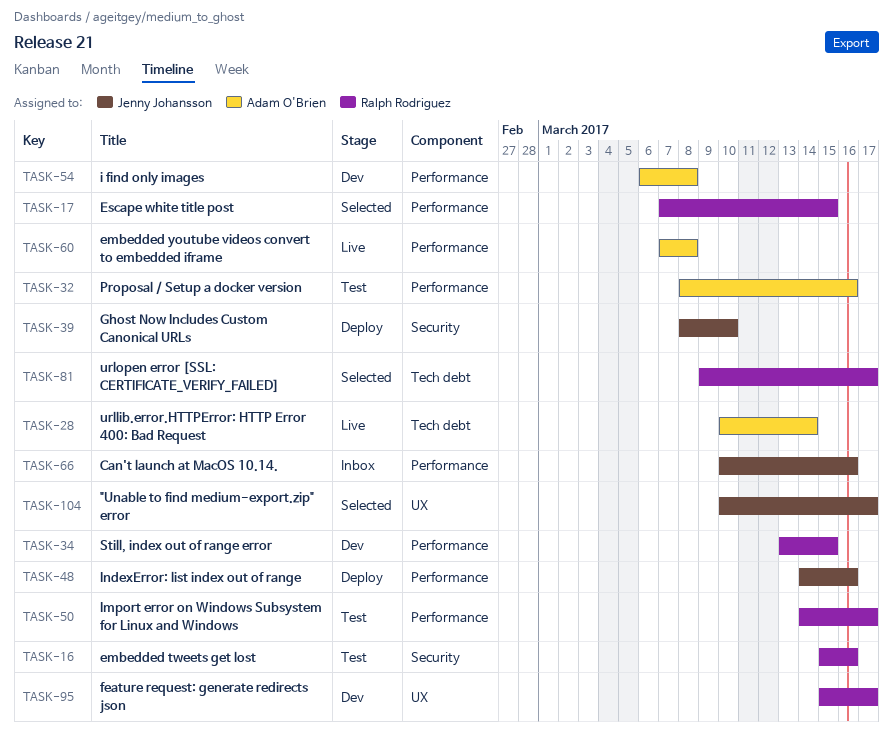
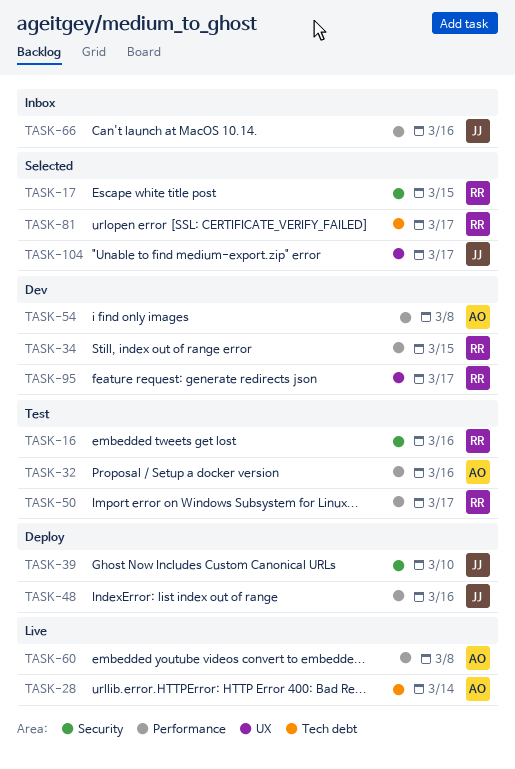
TASK-17, label: Performance -> Security

